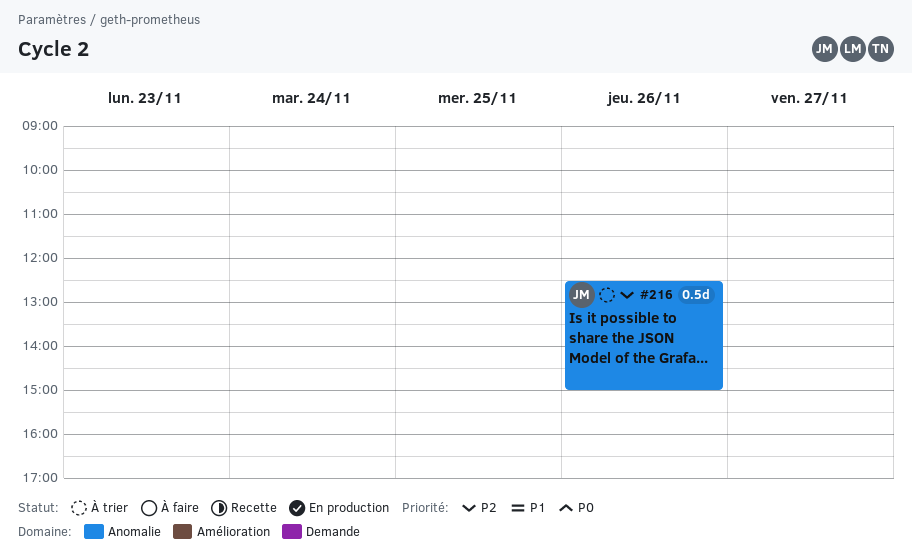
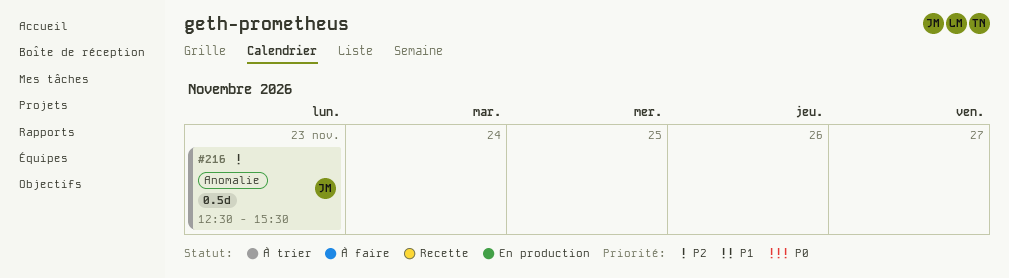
#216, day: Nov 26 -> Nov 23
#216, ends: 15:00 -> 15:30

